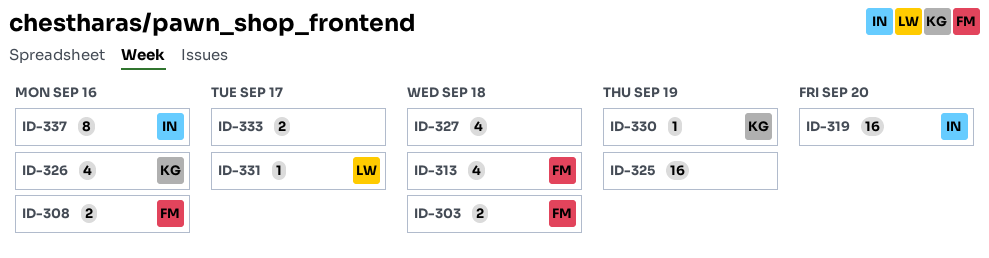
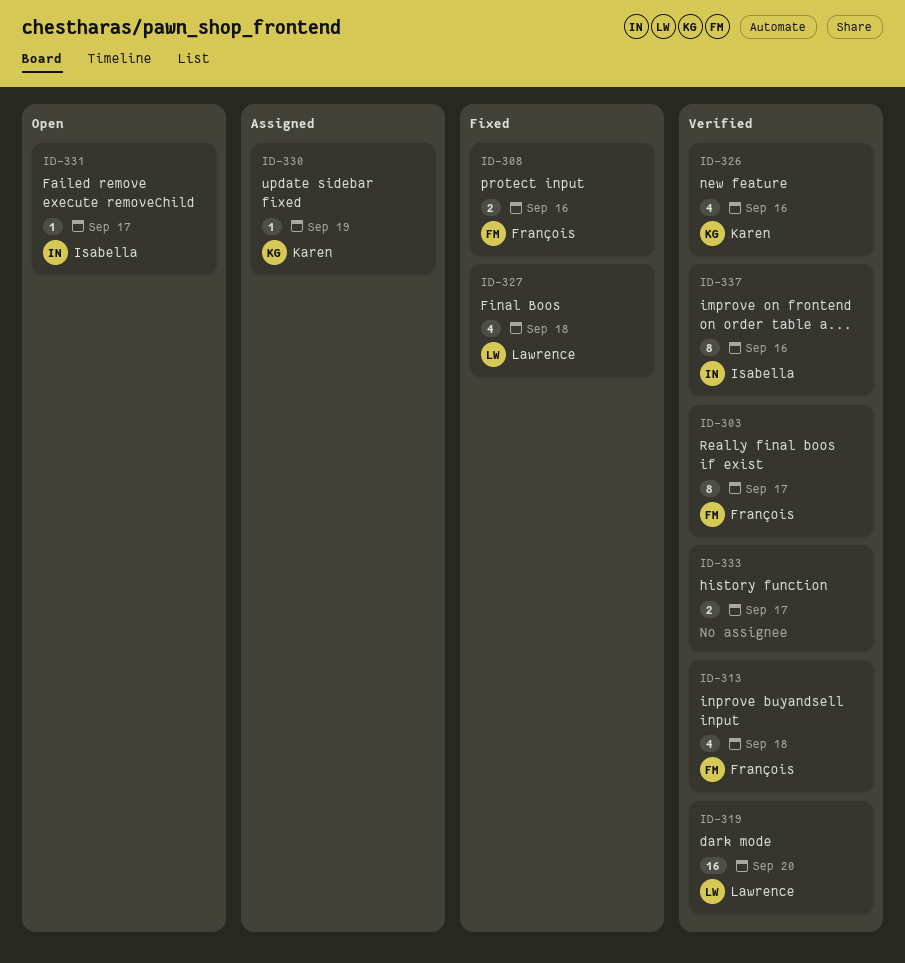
ID-303, estimate: 2 -> 8
ID-303, due: Sep 18 -> Sep 17
ID-319, owner: Isabella -> Lawrence
ID-325: present -> none
ID-327, owner: none -> Lawrence
ID-331, owner: Lawrence -> Isabella

